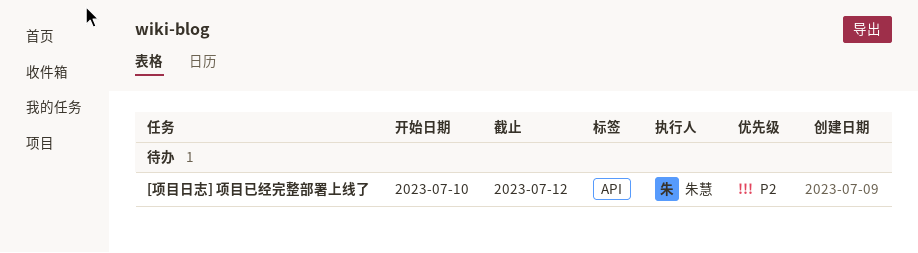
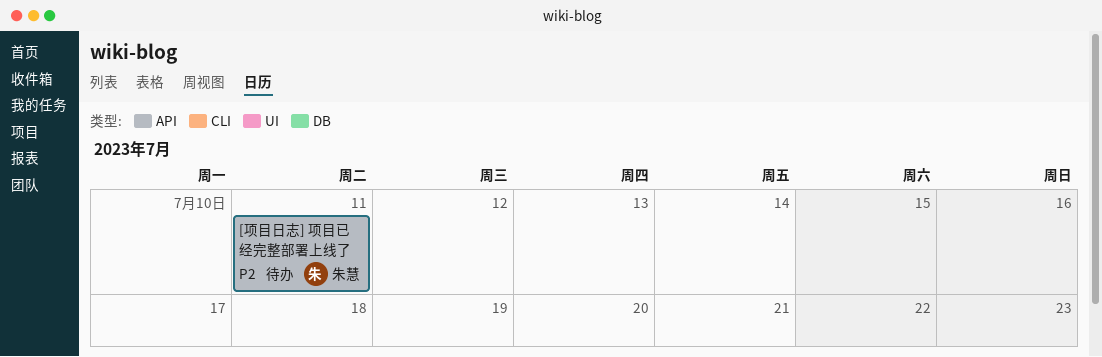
[项目日志] 项目已经完整部署上线了, due: Jul 12 -> Jul 11

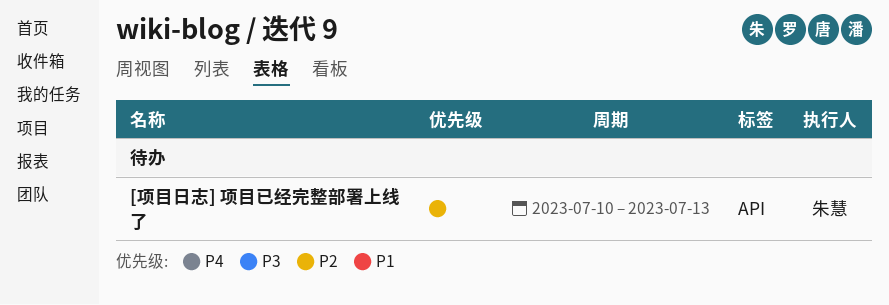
[项目日志] 项目已经完整部署上线了, due: Jul 11 -> Jul 13

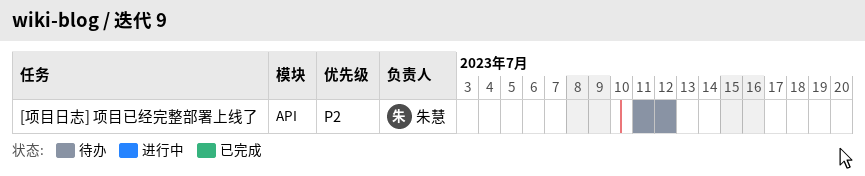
[项目日志] 项目已经完整部署上线了, start: Jul 10 -> Jul 11
[项目日志] 项目已经完整部署上线了, due: Jul 13 -> Jul 12

